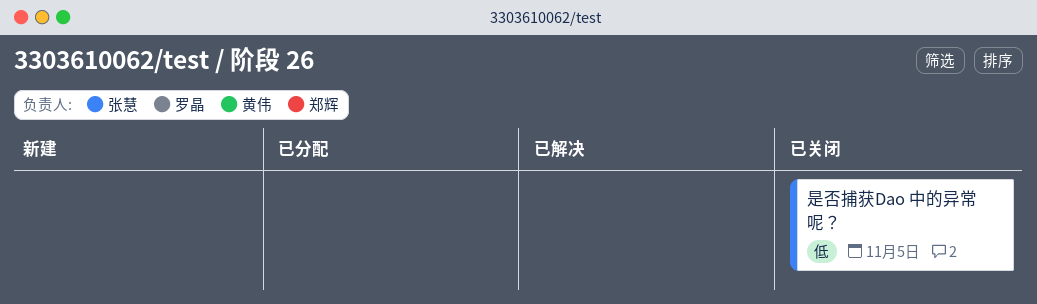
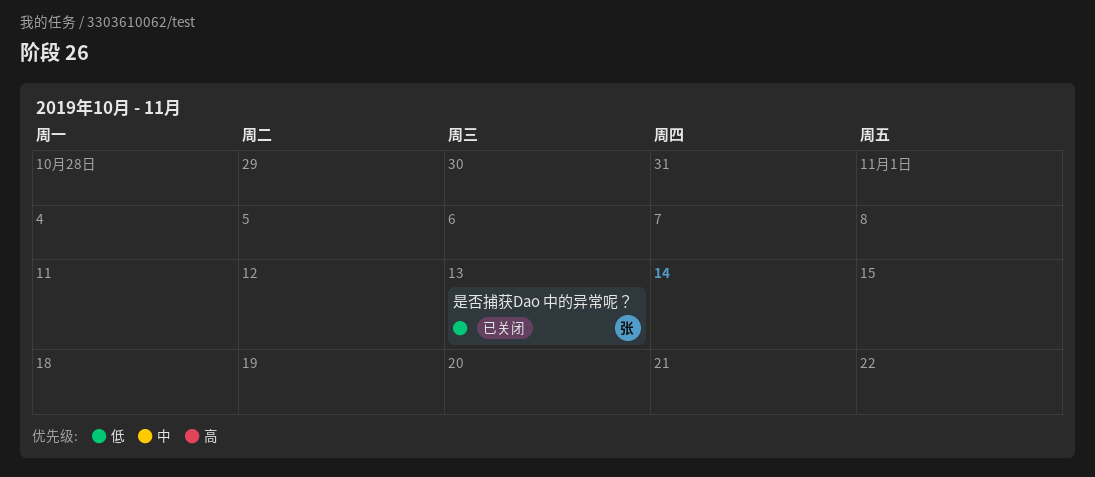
是否捕获Dao 中的异常呢？, due: Nov 5 -> Nov 13

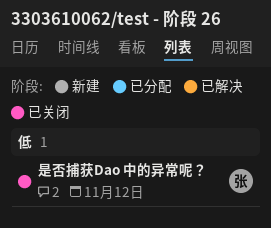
是否捕获Dao 中的异常呢？, due: Nov 13 -> Nov 12

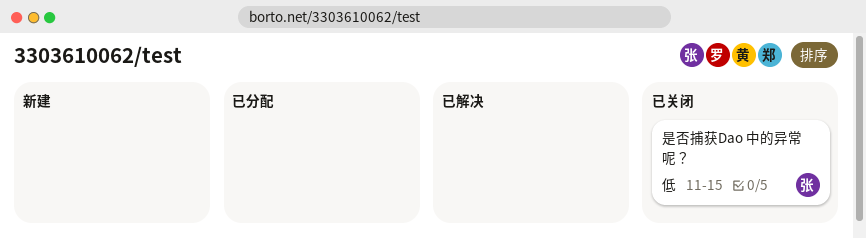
是否捕获Dao 中的异常呢？, due: Nov 12 -> Nov 15

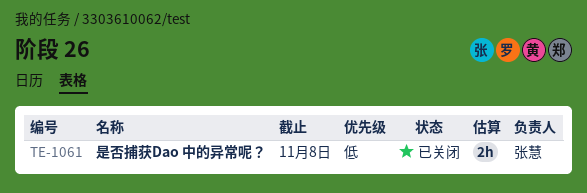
是否捕获Dao 中的异常呢？, due: Nov 15 -> Nov 8

